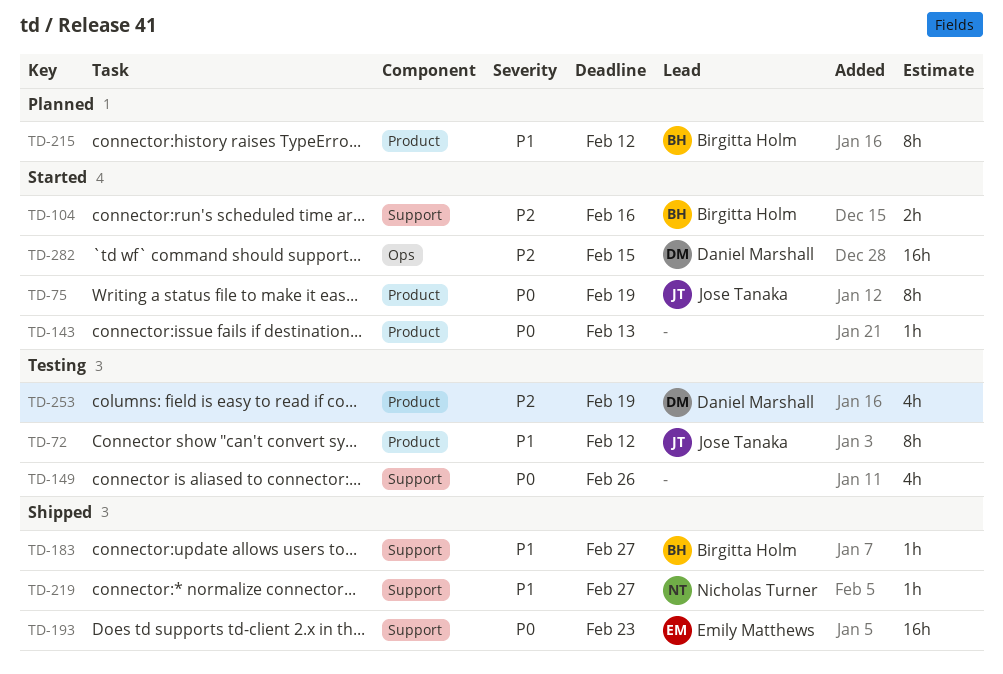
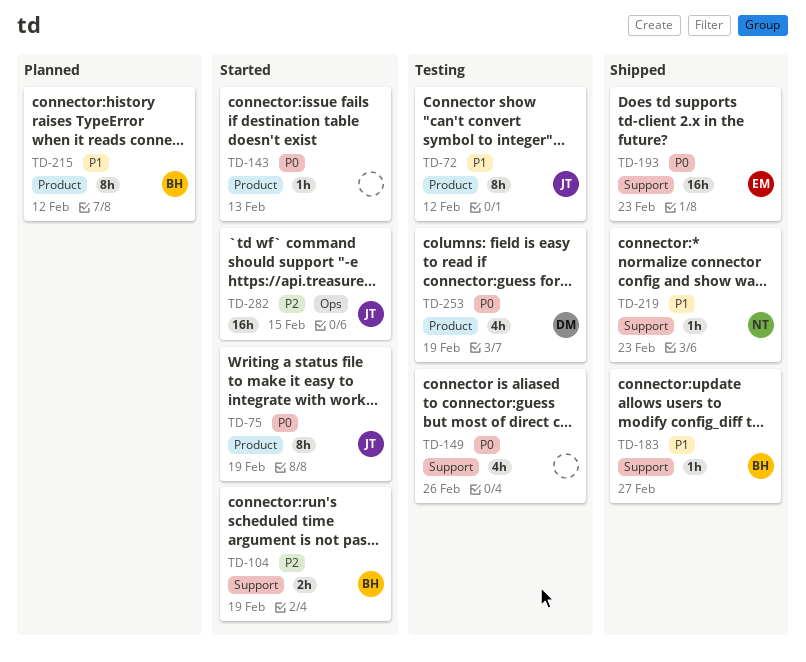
TD-104, due: Feb 16 -> Feb 19
TD-219, due: Feb 27 -> Feb 23
TD-253, priority: P2 -> P0
TD-282, owner: Daniel Marshall -> Jose Tanaka

